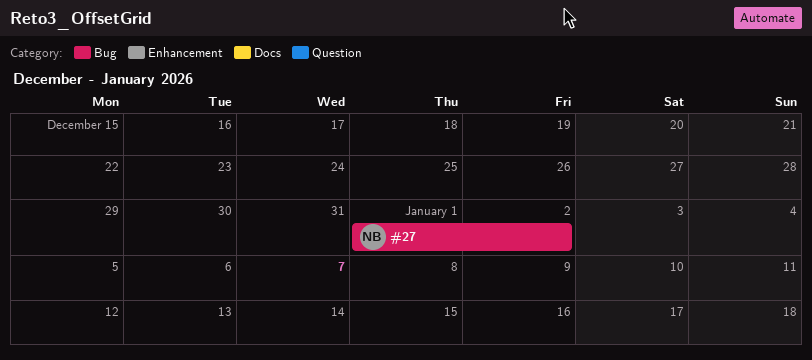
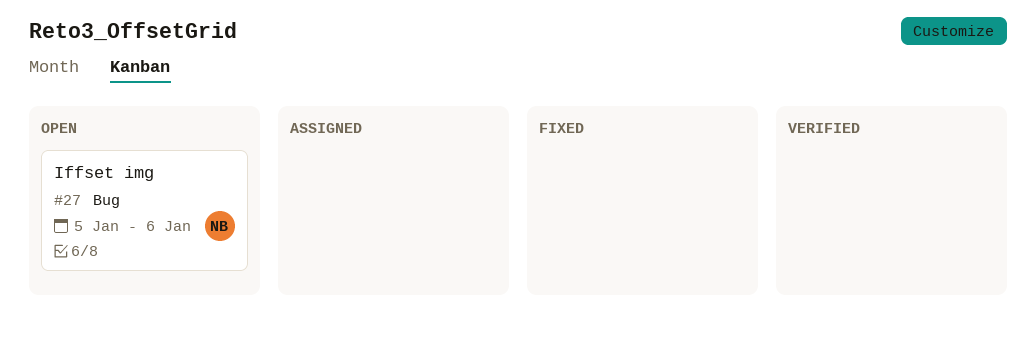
#27, start: Jan 1 -> Jan 5
#27, due: Jan 2 -> Jan 6

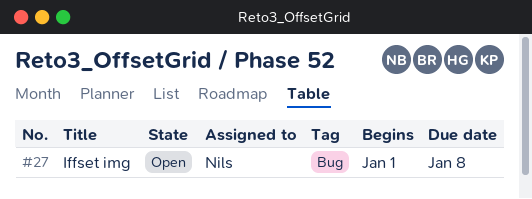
#27, start: Jan 5 -> Jan 1
#27, due: Jan 6 -> Jan 8

